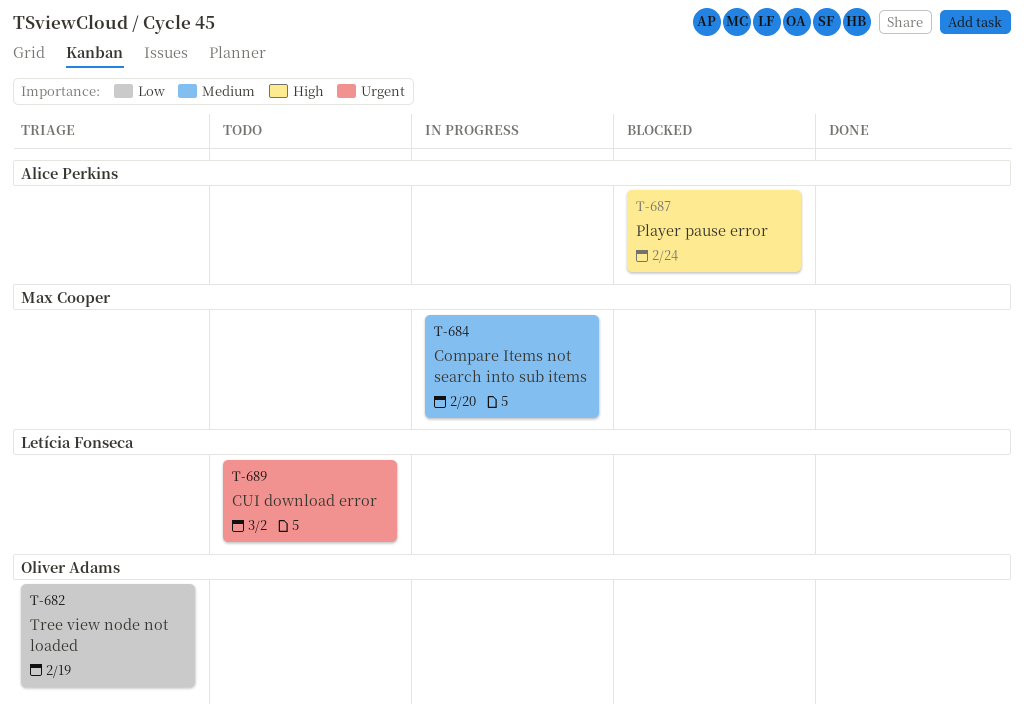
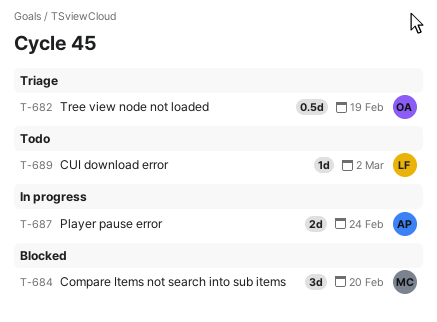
T-684, status: In progress -> Blocked
T-687, status: Blocked -> In progress

